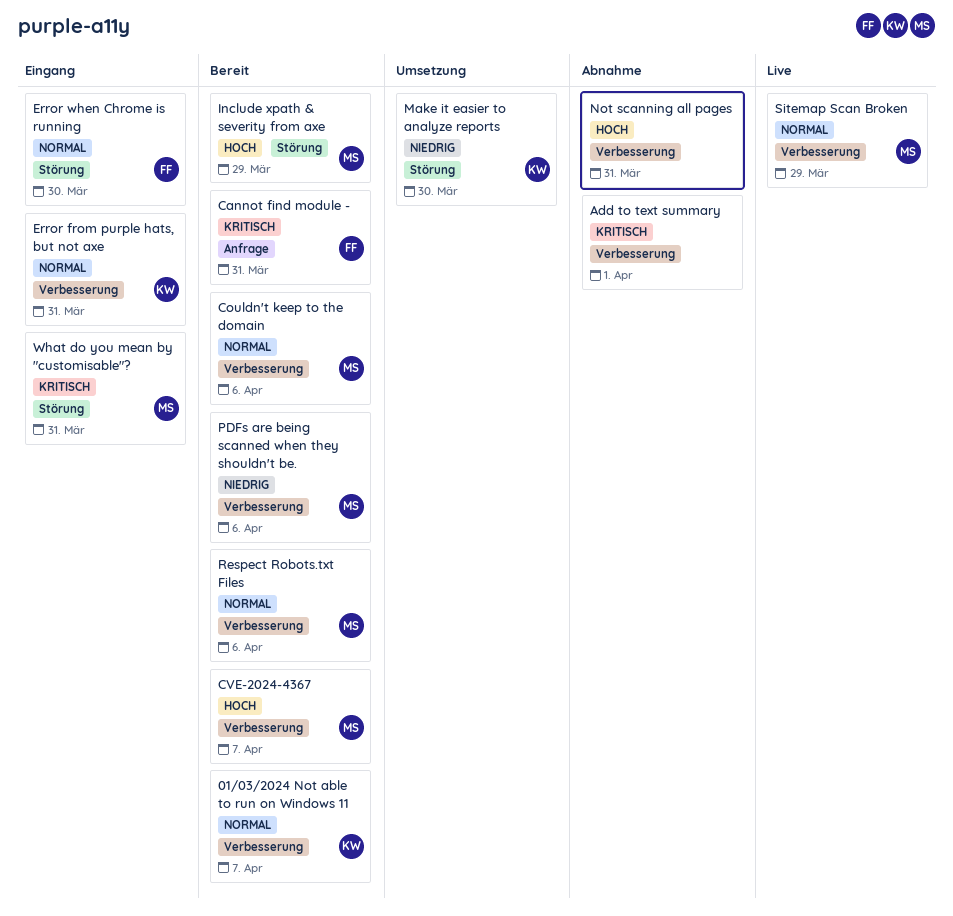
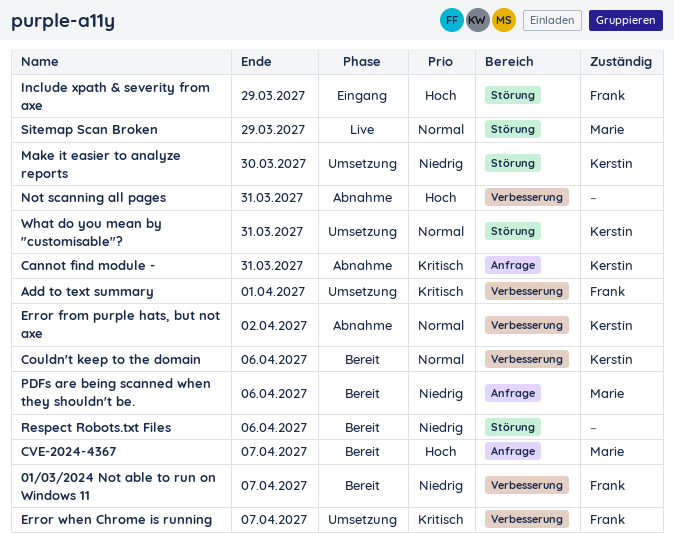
01/03/2024 Not able to run on Windows 11, owner: Kerstin -> Frank
01/03/2024 Not able to run on Windows 11, priority: Normal -> Niedrig
Add to text summary, status: Abnahme -> Umsetzung
Add to text summary, owner: none -> Frank
Cannot find module -, status: Bereit -> Abnahme
Cannot find module -, owner: Frank -> Kerstin
Couldn't keep to the domain, owner: Marie -> Kerstin
CVE-2024-4367, label: Verbesserung -> Anfrage
Error from purple hats, but not axe, status: Eingang -> Abnahme
Error from purple hats, but not axe, due: Mar 31 -> Apr 2
Error when Chrome is running, status: Eingang -> Umsetzung
Error when Chrome is running, priority: Normal -> Kritisch
Error when Chrome is running, label: Störung -> Verbesserung
Error when Chrome is running, due: Mar 30 -> Apr 7
Include xpath & severity from axe, status: Bereit -> Eingang
Include xpath & severity from axe, owner: Marie -> Frank
PDFs are being scanned when they shouldn't be., label: Verbesserung -> Anfrage
Respect Robots.txt Files, owner: Marie -> none
Respect Robots.txt Files, priority: Normal -> Niedrig
Respect Robots.txt Files, label: Verbesserung -> Störung
Sitemap Scan Broken, label: Verbesserung -> Störung
What do you mean by "customisable"?, status: Eingang -> Umsetzung
What do you mean by "customisable"?, owner: Marie -> Kerstin
What do you mean by "customisable"?, priority: Kritisch -> Normal

